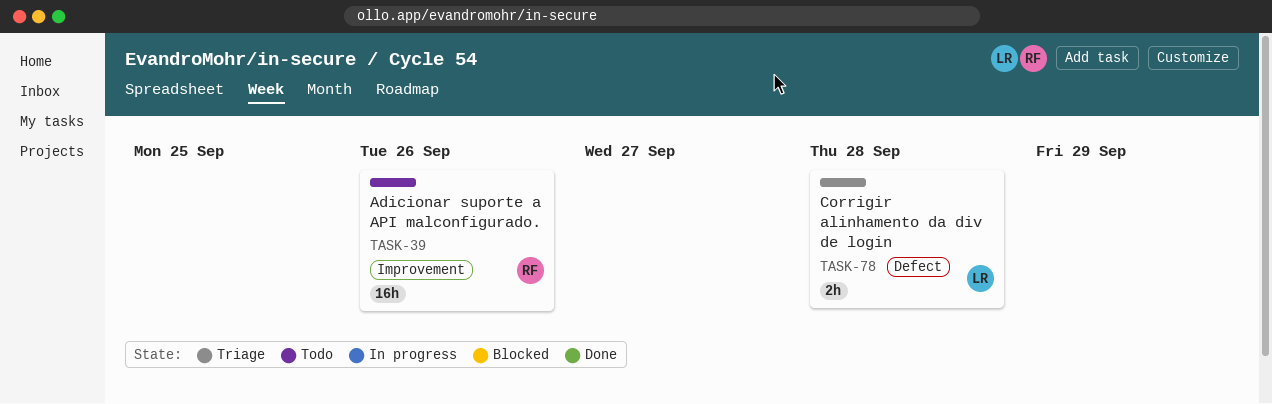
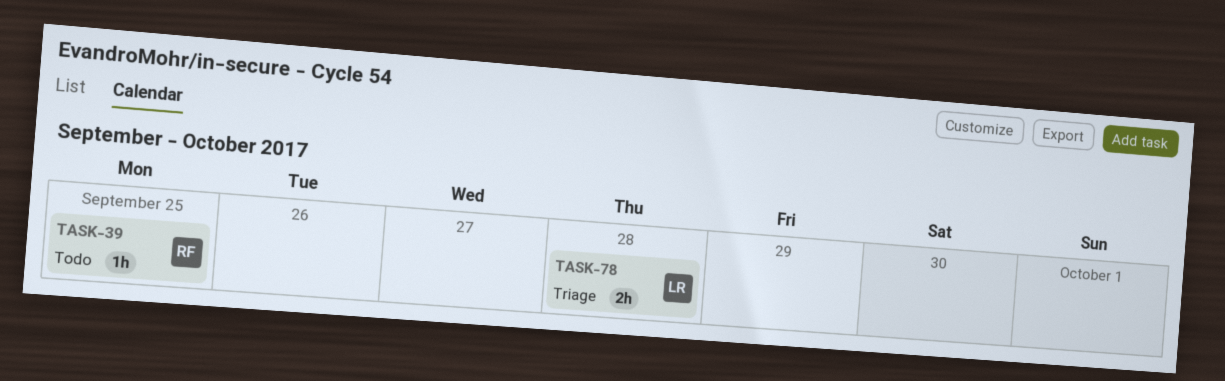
TASK-39, estimate: 16h -> 1h
TASK-39, due: Sep 26 -> Sep 25

